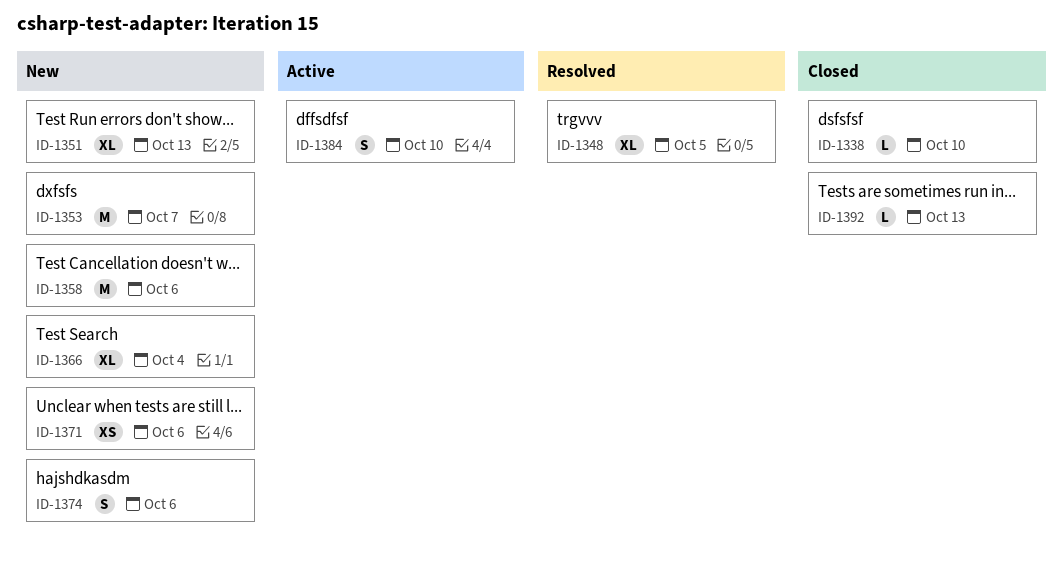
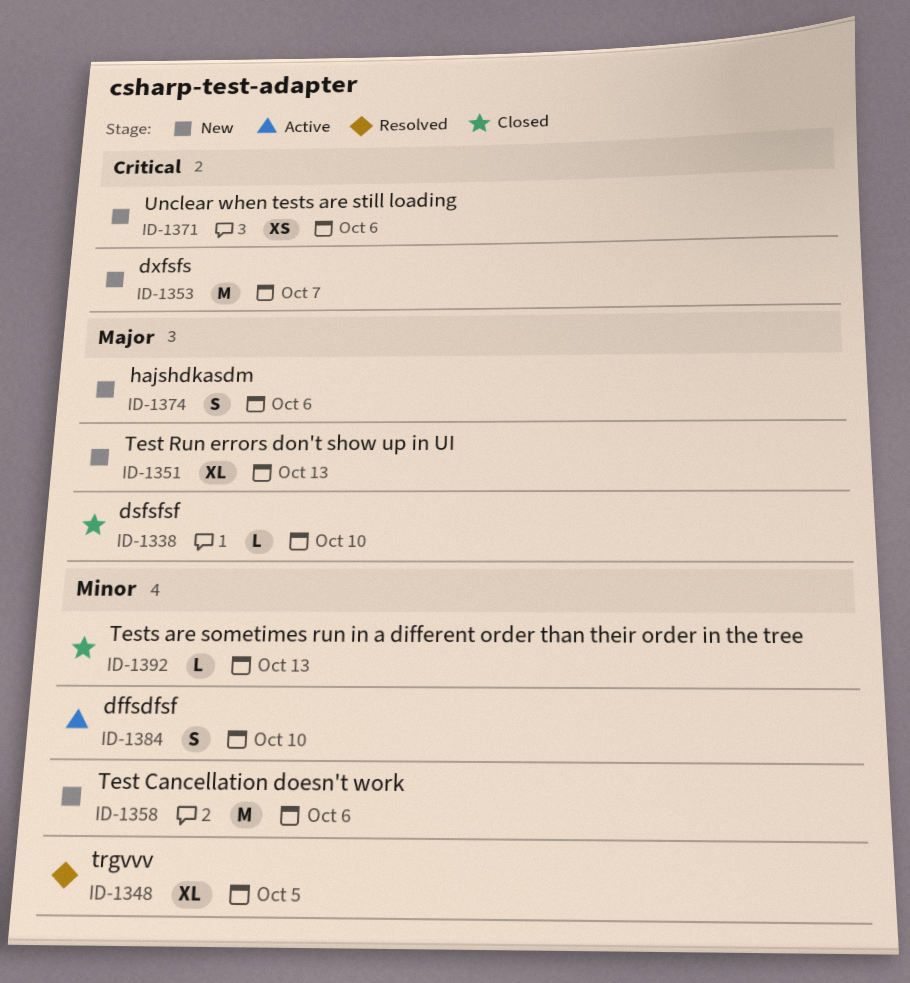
ID-1366: present -> none

